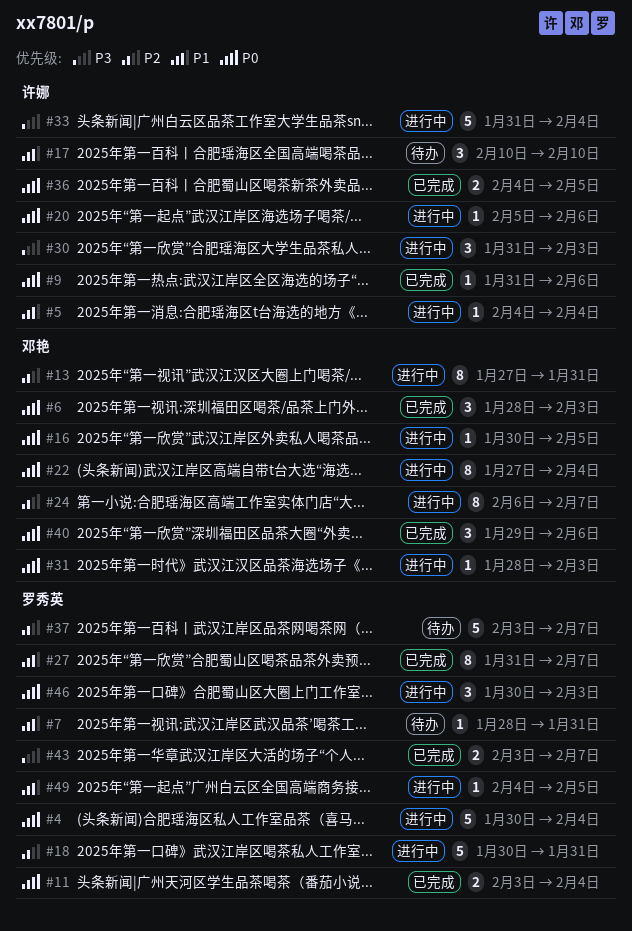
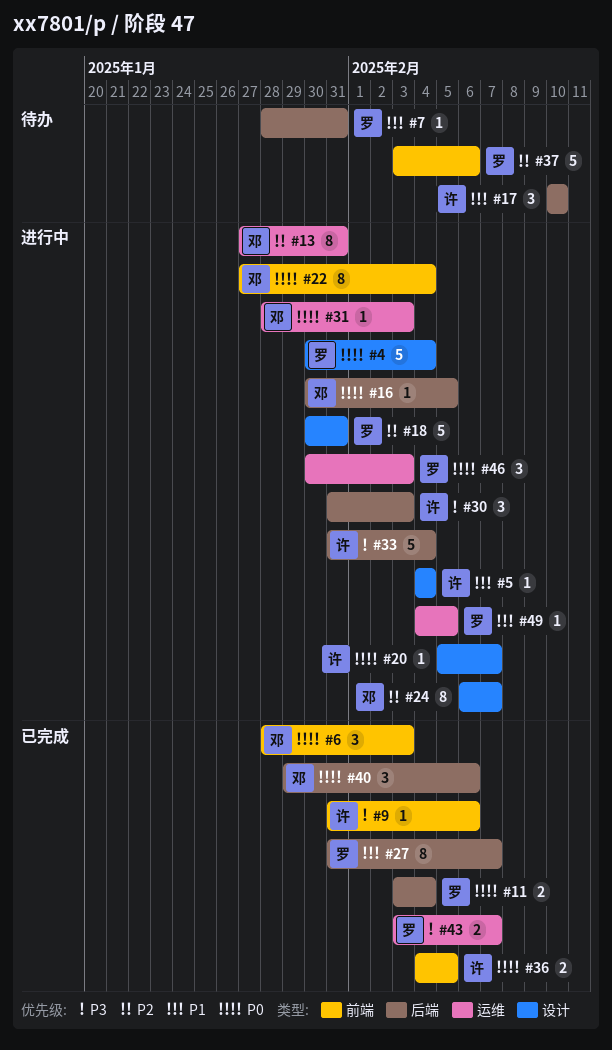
#9, priority: P0 -> P3
#20, due: Feb 6 -> Feb 7
#37, due: Feb 7 -> Feb 6

